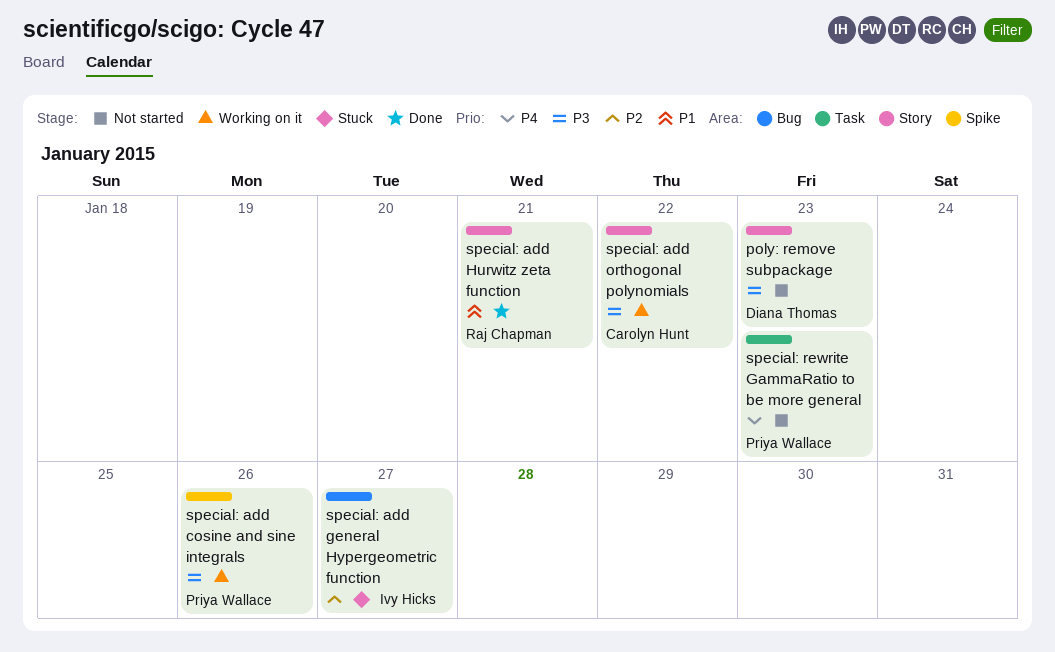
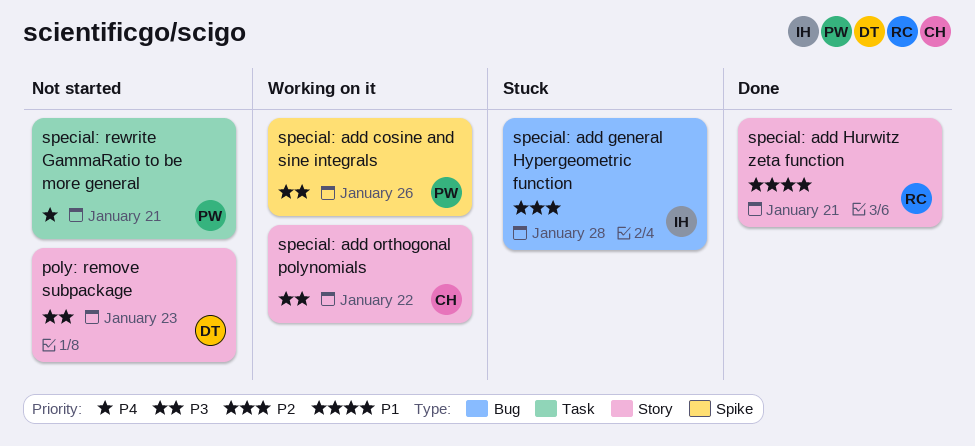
special: add general Hypergeometric function, due: Jan 27 -> Jan 28
special: rewrite GammaRatio to be more general, due: Jan 23 -> Jan 21

